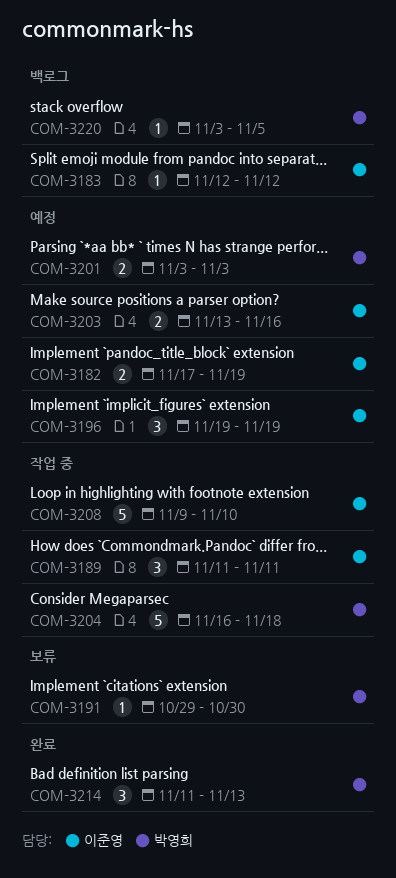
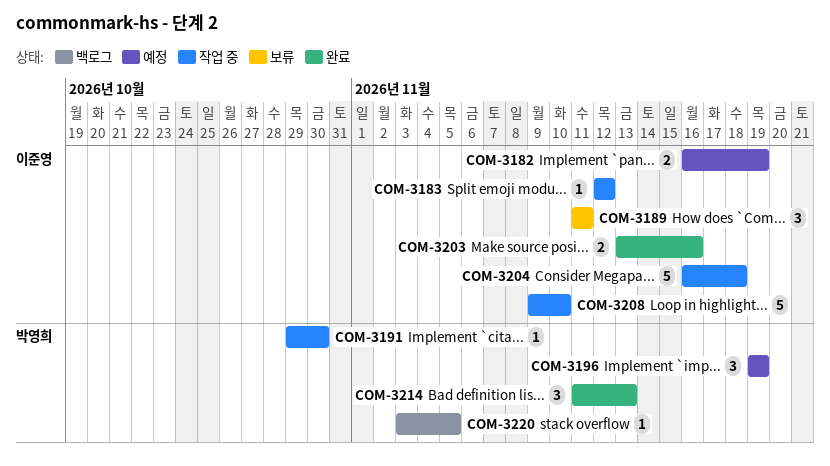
COM-3182, start: Nov 17 -> Nov 16
COM-3183, status: 백로그 -> 작업 중
COM-3189, status: 작업 중 -> 보류
COM-3191, status: 보류 -> 작업 중
COM-3196, owner: 이준영 -> 박영희
COM-3201: present -> none
COM-3203, status: 예정 -> 완료
COM-3204, owner: 박영희 -> 이준영

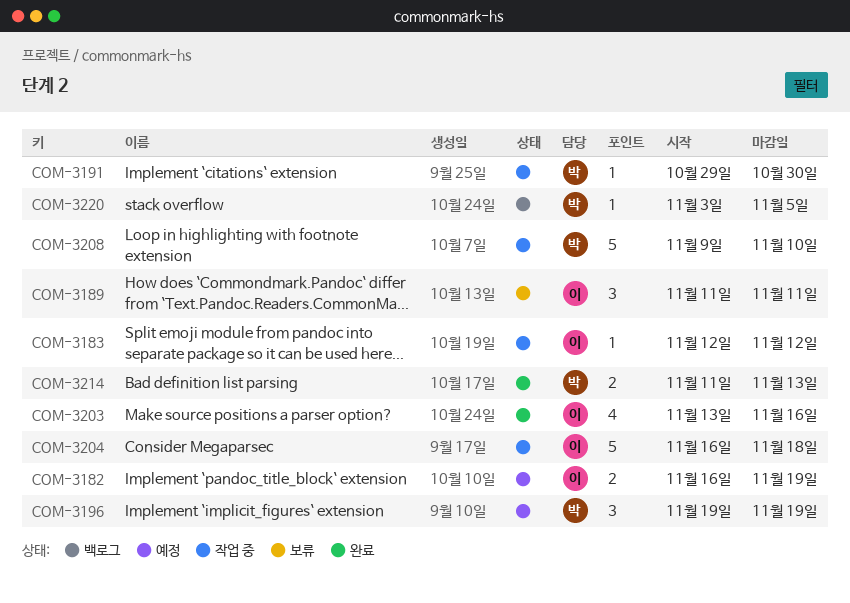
COM-3203, estimate: 2 -> 4
COM-3208, owner: 이준영 -> 박영희
COM-3214, estimate: 3 -> 2

